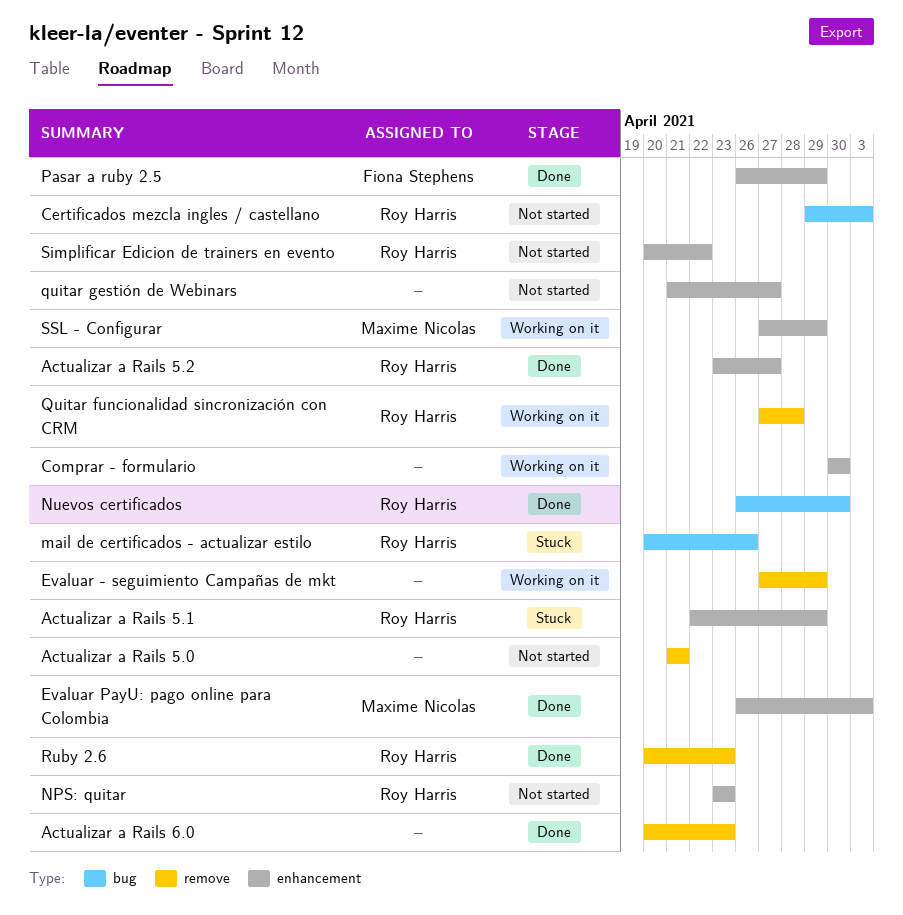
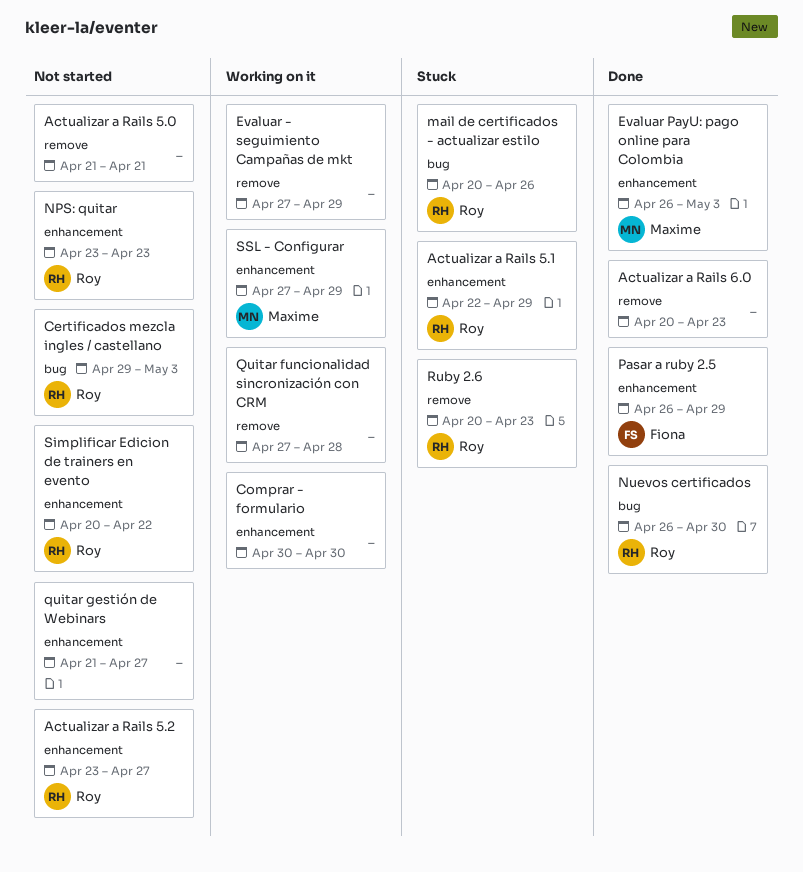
Actualizar a Rails 5.2, status: Done -> Not started
Quitar funcionalidad sincronización con CRM, owner: Roy Harris -> none
Ruby 2.6, status: Done -> Stuck

